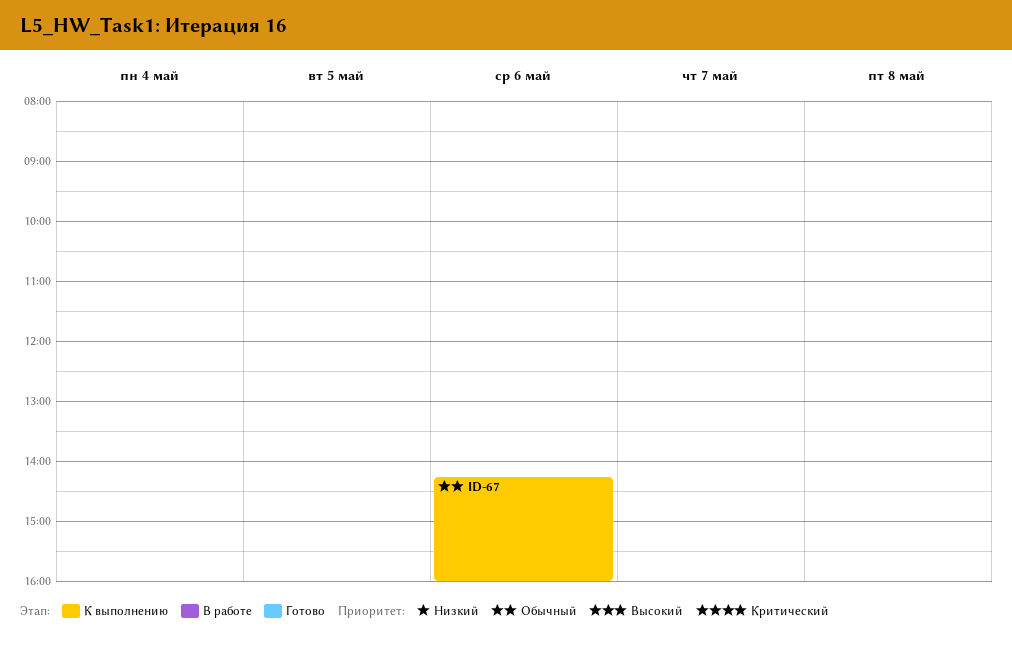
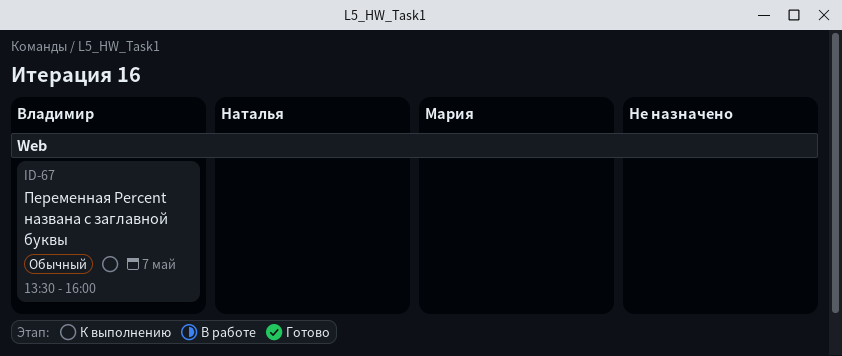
ID-67, day: May 6 -> May 7
ID-67, begins: 14:15 -> 13:30

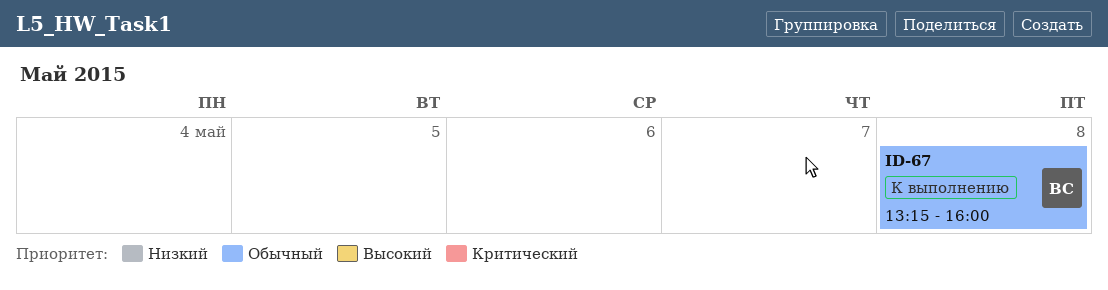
ID-67, day: May 7 -> May 8
ID-67, begins: 13:30 -> 13:15

